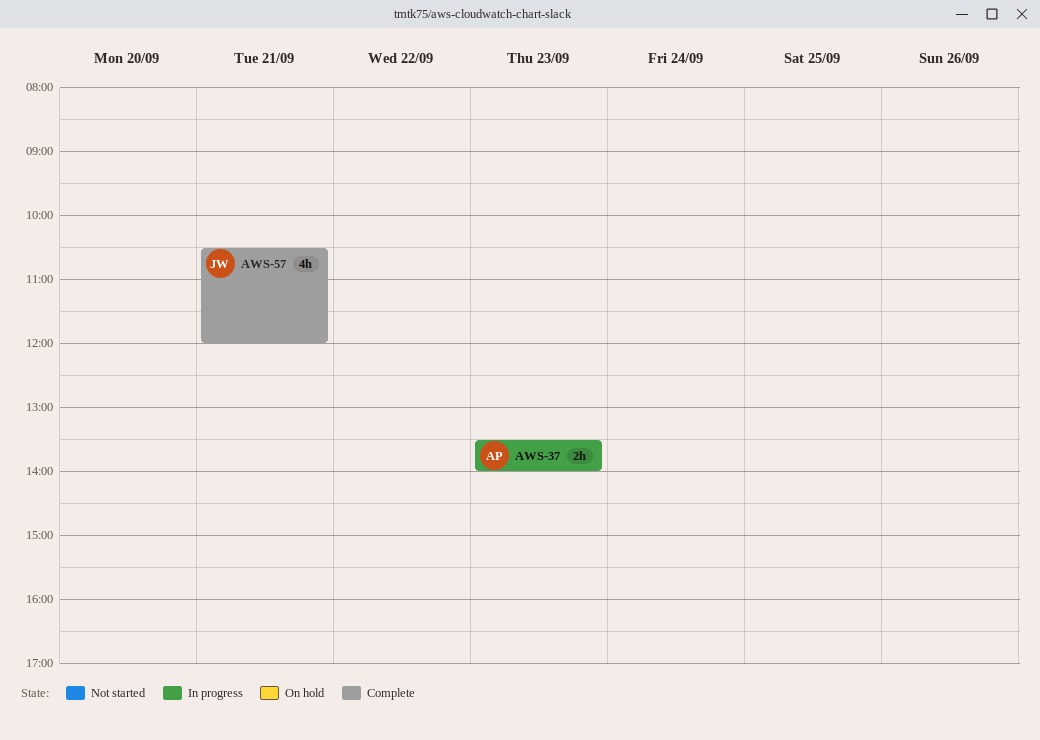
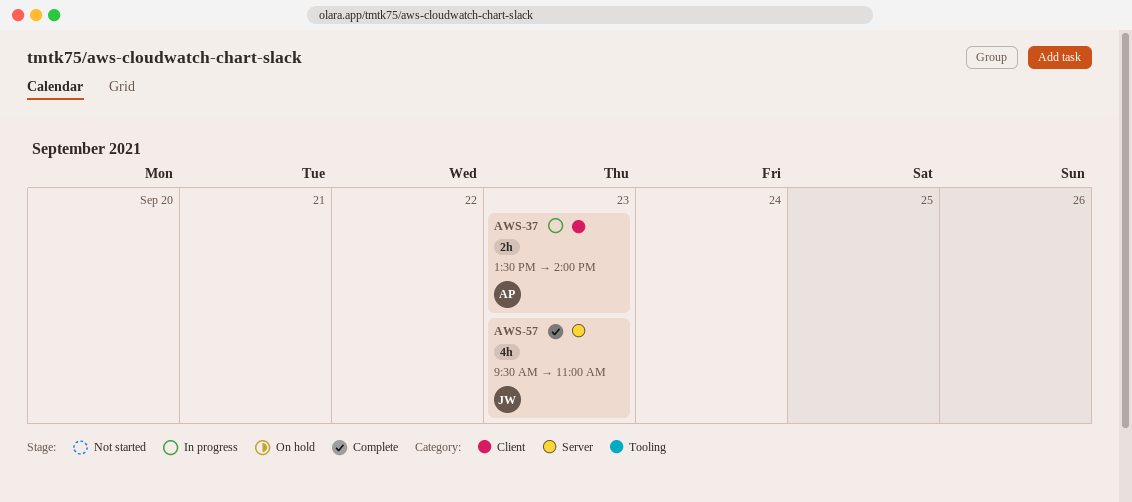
AWS-57, day: Sep 21 -> Sep 23
AWS-57, begins: 10:30 -> 09:30
AWS-57, ends: 12:00 -> 11:00

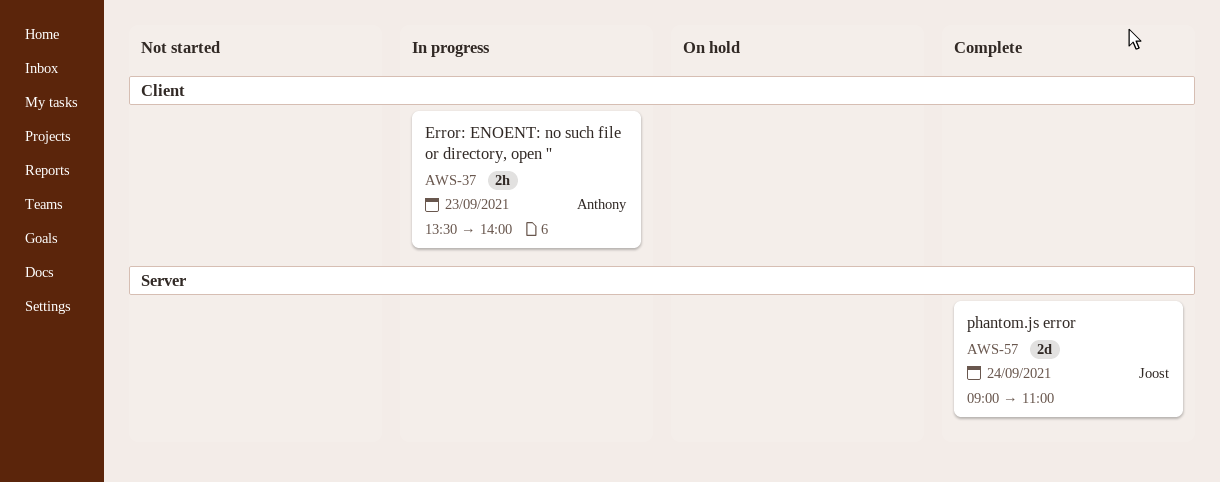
AWS-57, estimate: 4h -> 2d
AWS-57, day: Sep 23 -> Sep 24
AWS-57, begins: 09:30 -> 09:00

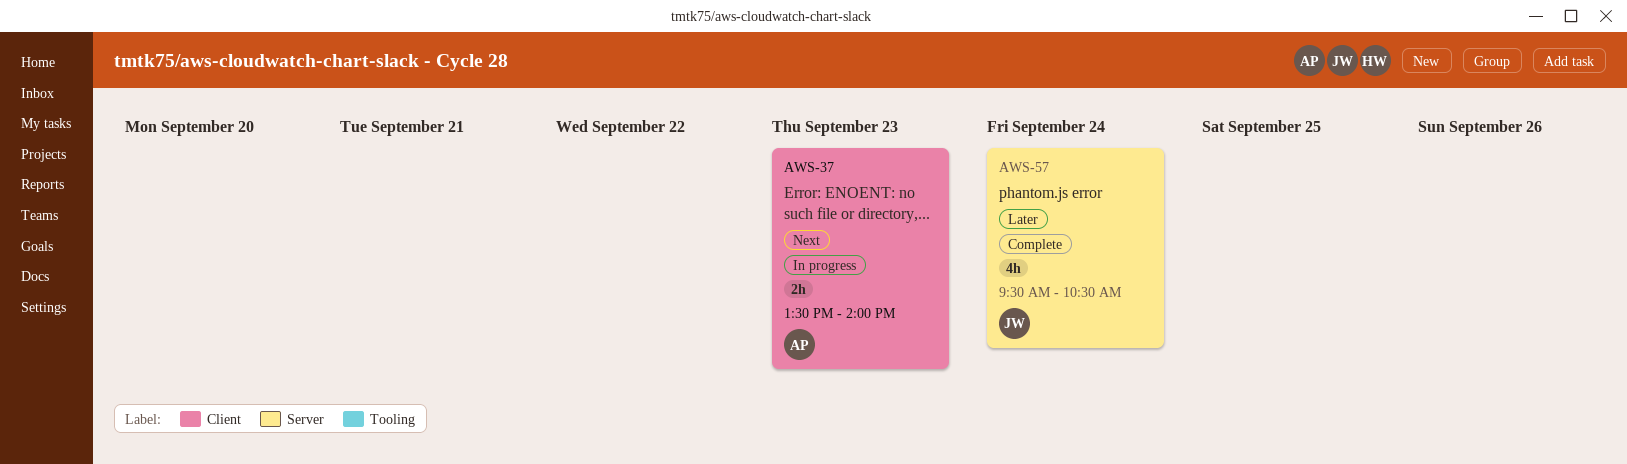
AWS-57, estimate: 2d -> 4h
AWS-57, begins: 09:00 -> 09:30
AWS-57, ends: 11:00 -> 10:30

